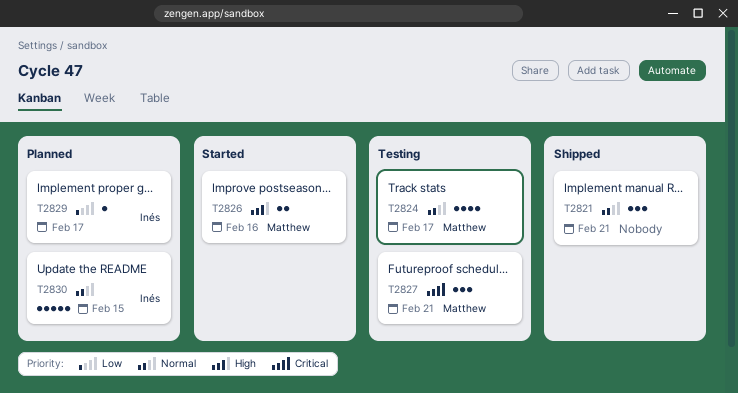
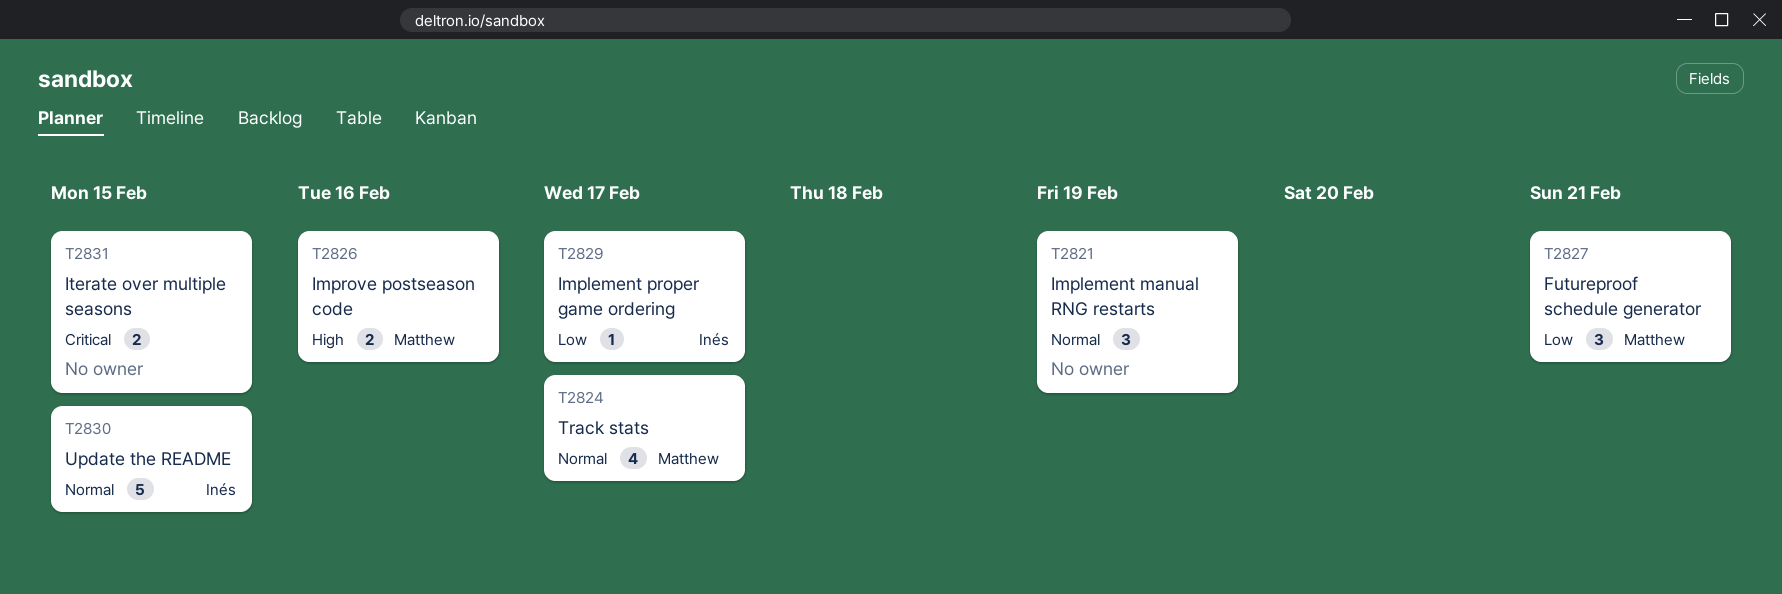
T2821, due: Feb 21 -> Feb 19
T2827, priority: Critical -> Low
T2831: none -> present

